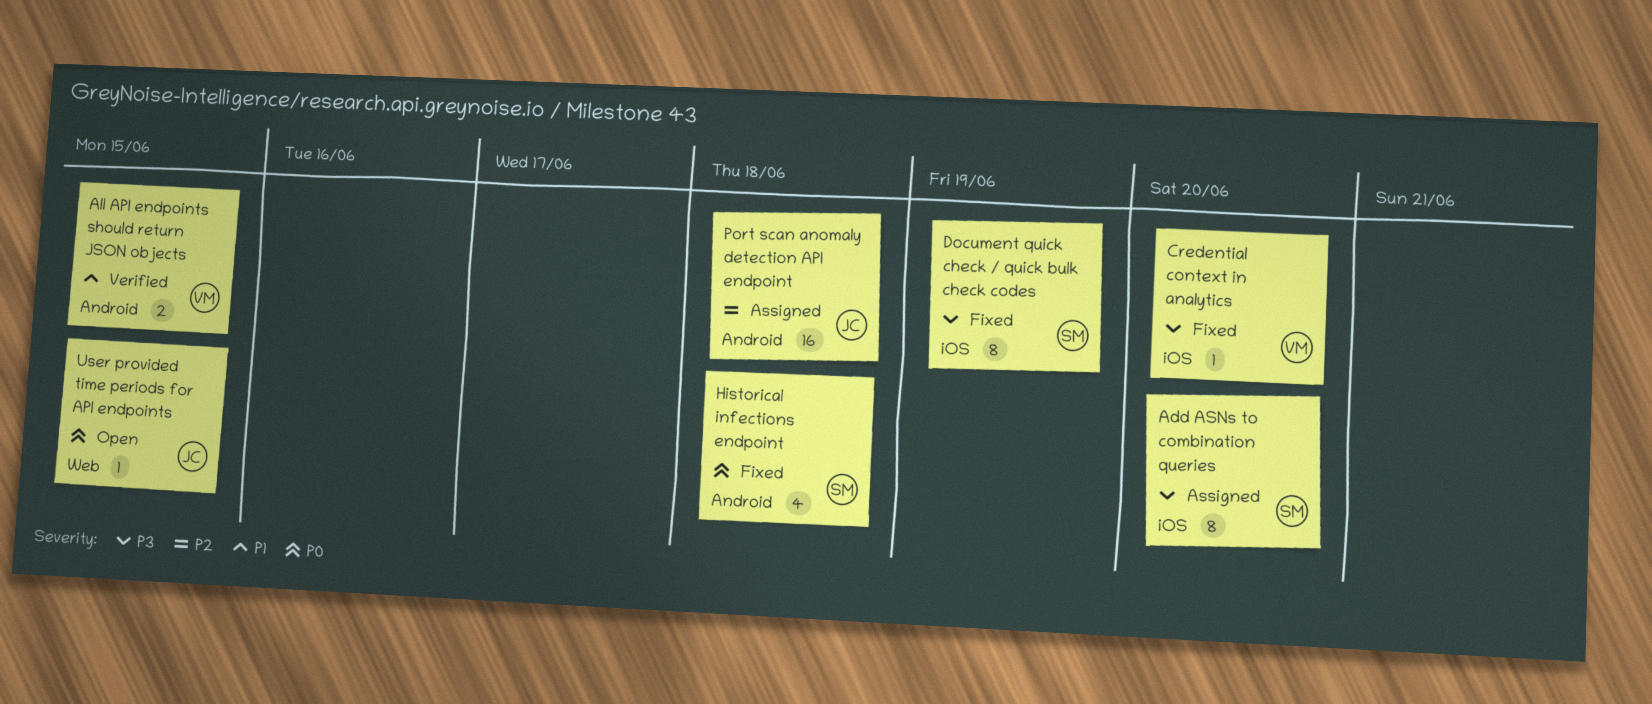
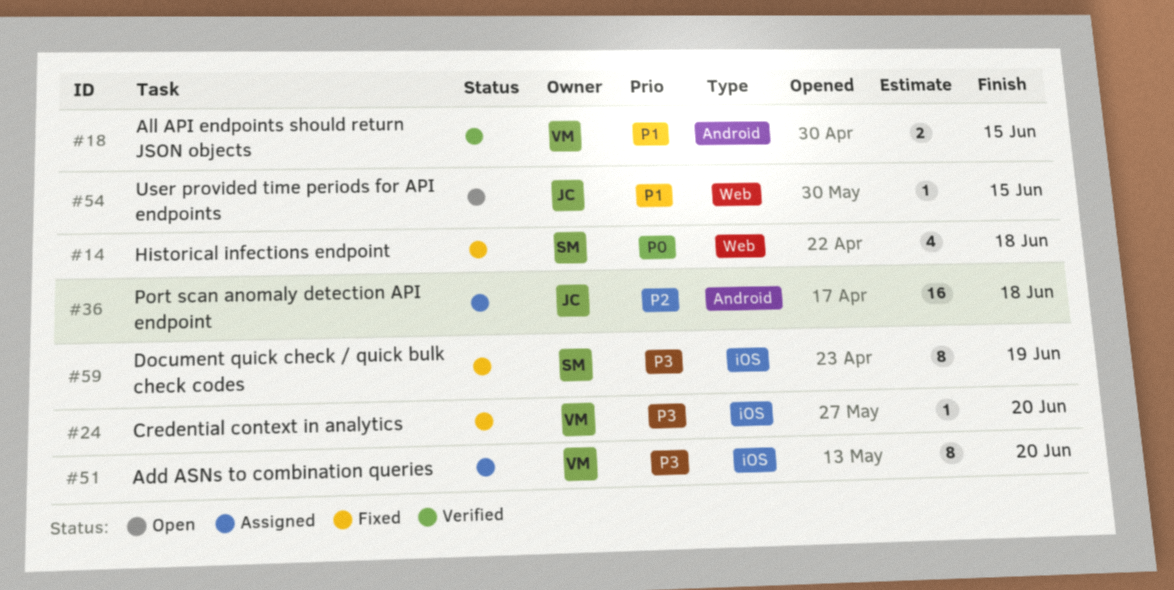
Add ASNs to combination queries, owner: SM -> VM
Historical infections endpoint, label: Android -> Web
User provided time periods for API endpoints, priority: P0 -> P1

